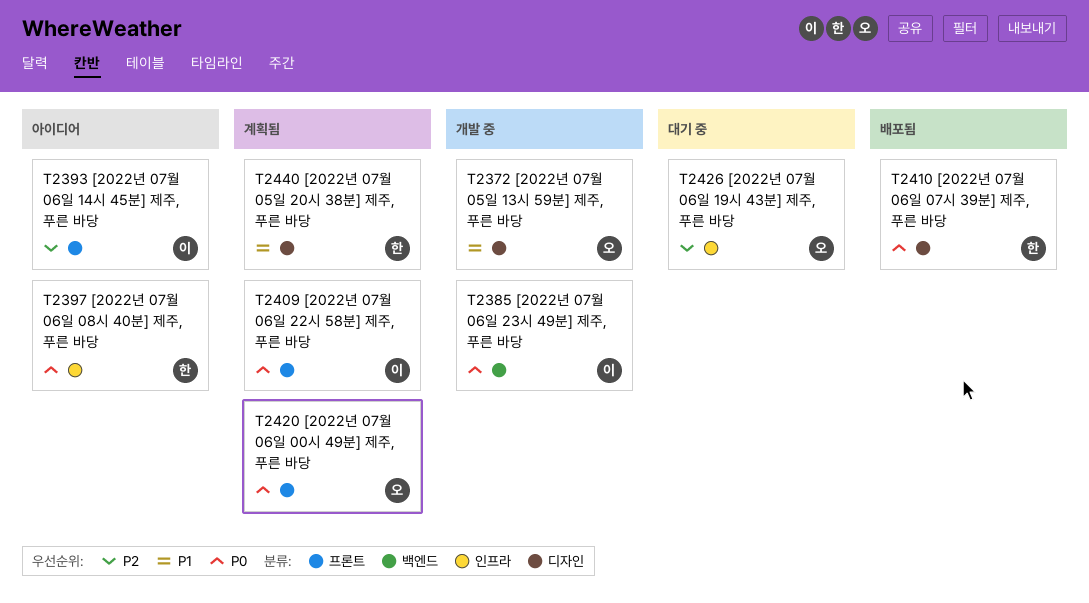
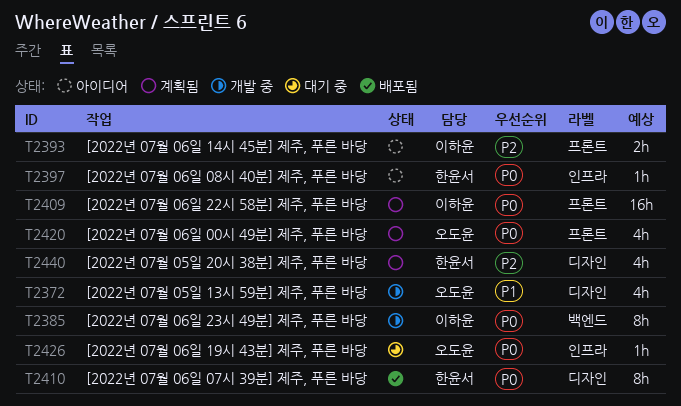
T2426, priority: P2 -> P0
T2440, priority: P1 -> P2

